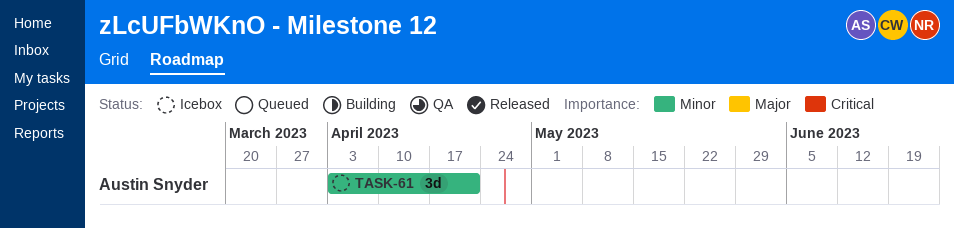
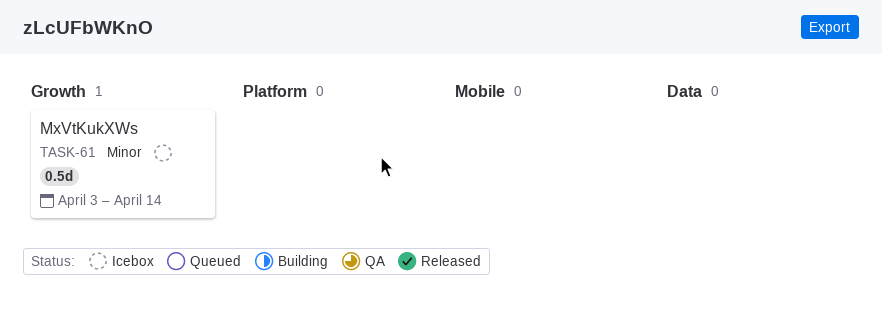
TASK-61, estimate: 3d -> 0.5d
TASK-61, due: Apr 21 -> Apr 14

